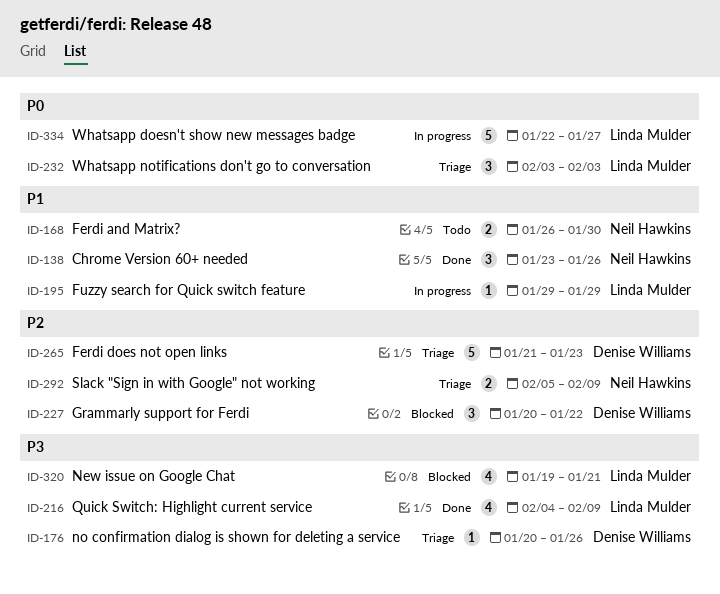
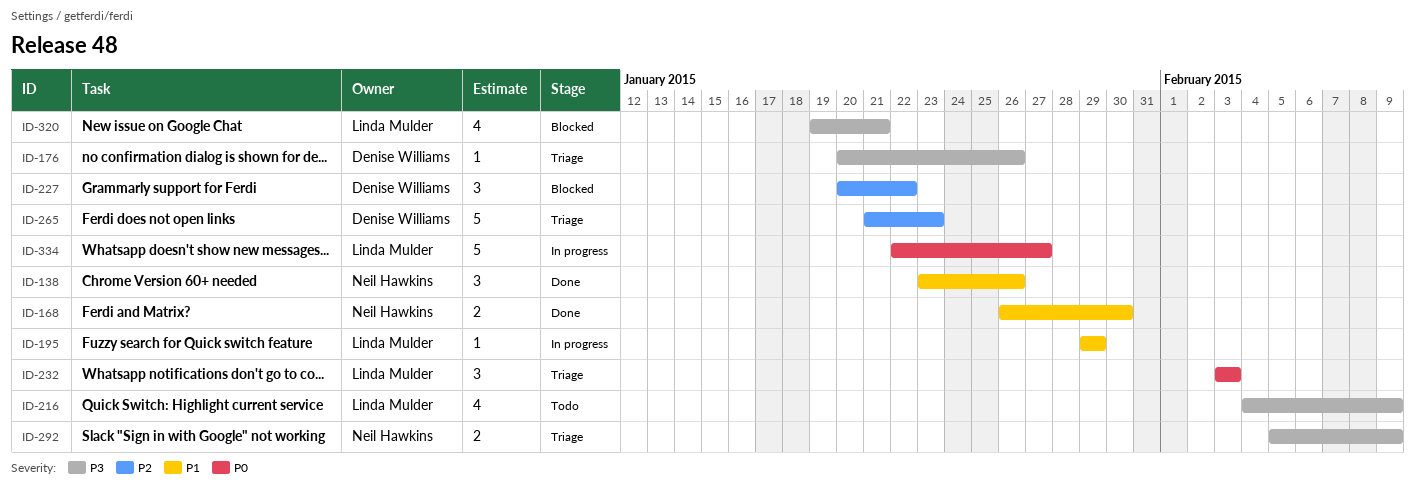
ID-168, status: Todo -> Done
ID-216, status: Done -> Todo
ID-292, priority: P2 -> P3

